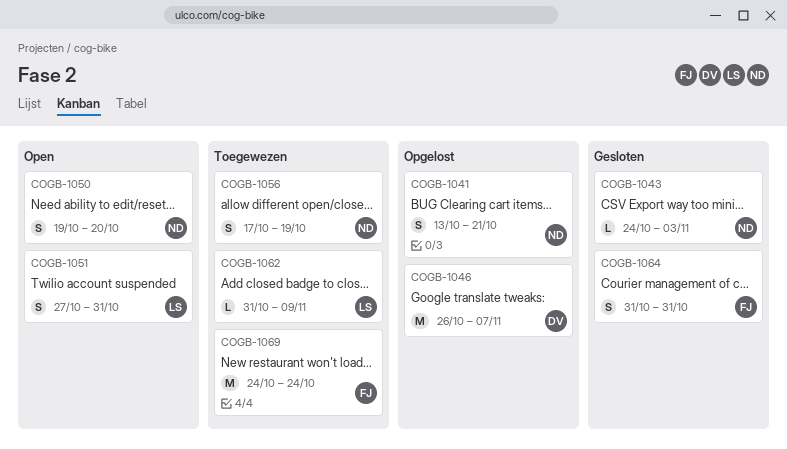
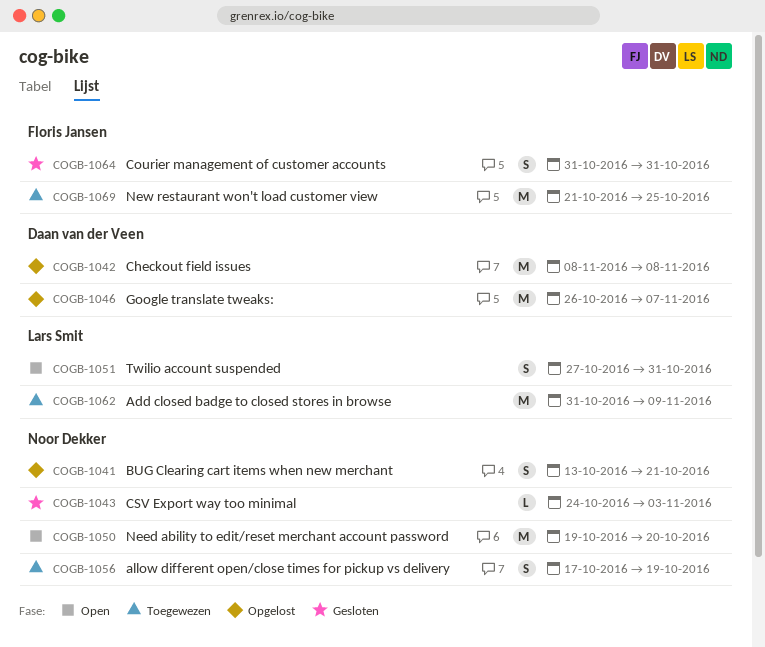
COGB-1042: none -> present
COGB-1050, estimate: S -> M
COGB-1062, estimate: L -> M
COGB-1069, start: Oct 24 -> Oct 21
COGB-1069, due: Oct 24 -> Oct 25

